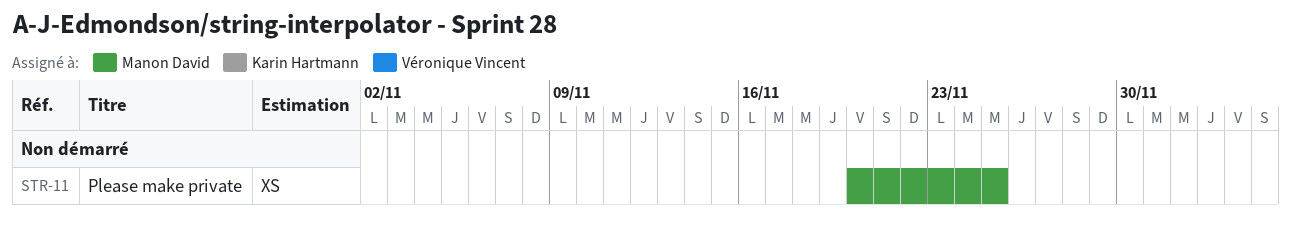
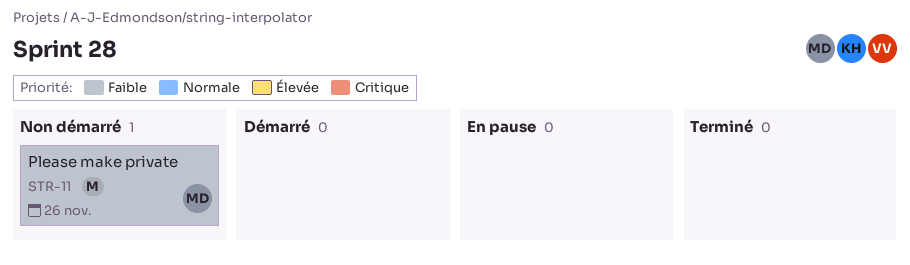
STR-11, estimate: XS -> M
STR-11, due: Nov 25 -> Nov 26

